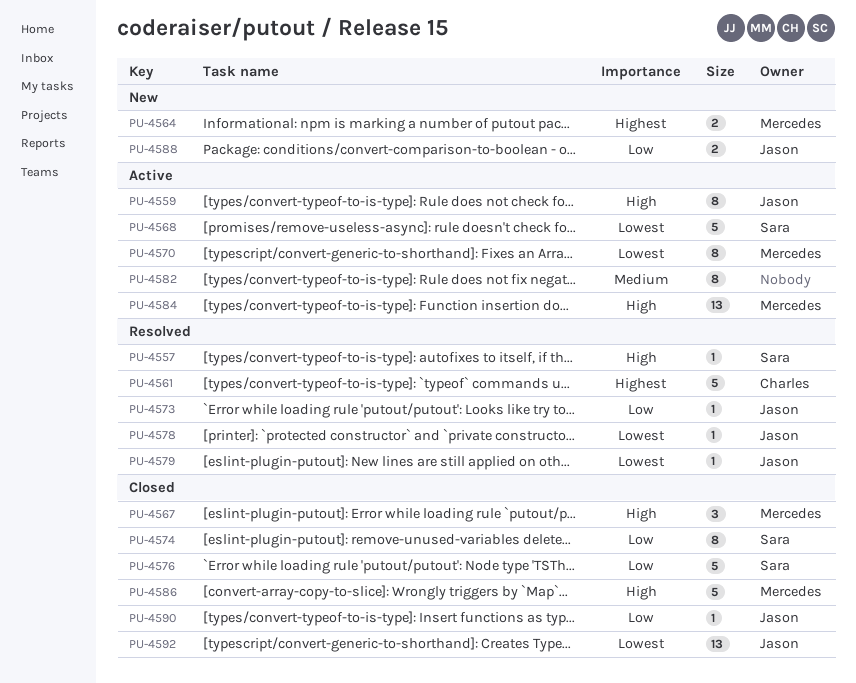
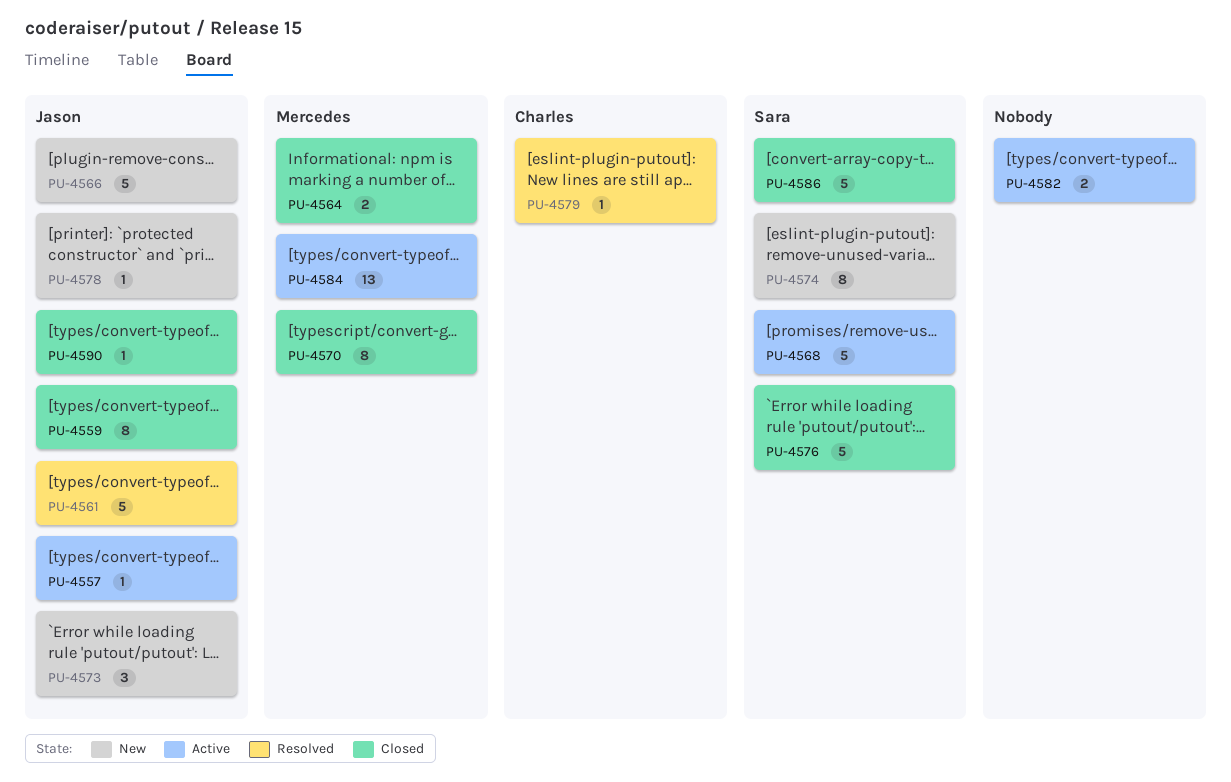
PU-4557, status: Resolved -> Active
PU-4557, owner: Sara -> Jason
PU-4559, status: Active -> Closed
PU-4561, owner: Charles -> Jason
PU-4564, status: New -> Closed
PU-4566: none -> present
PU-4567: present -> none
PU-4570, status: Active -> Closed
PU-4573, status: Resolved -> New
PU-4573, estimate: 1 -> 3
PU-4574, status: Closed -> New
PU-4578, status: Resolved -> New
PU-4579, owner: Jason -> Charles
PU-4582, estimate: 8 -> 2
PU-4586, owner: Mercedes -> Sara
PU-4588: present -> none
PU-4592: present -> none

